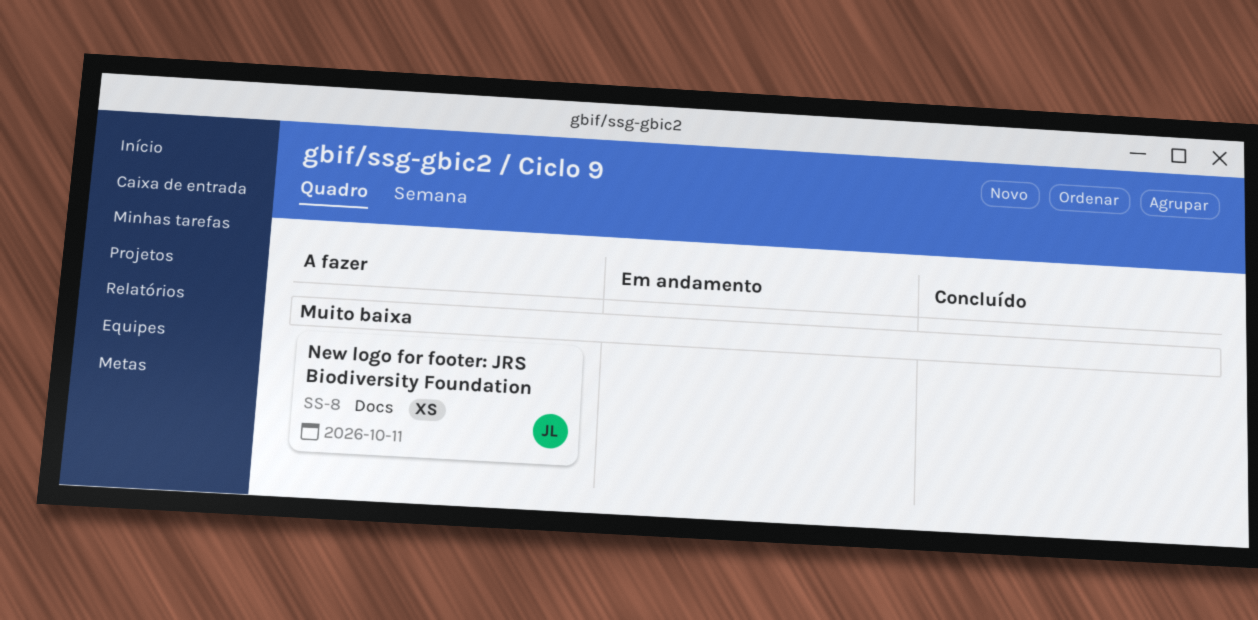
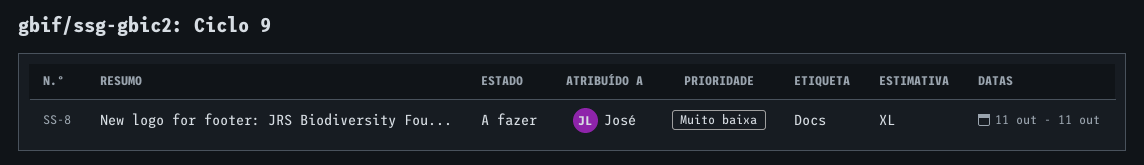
SS-8, estimate: XS -> XL

